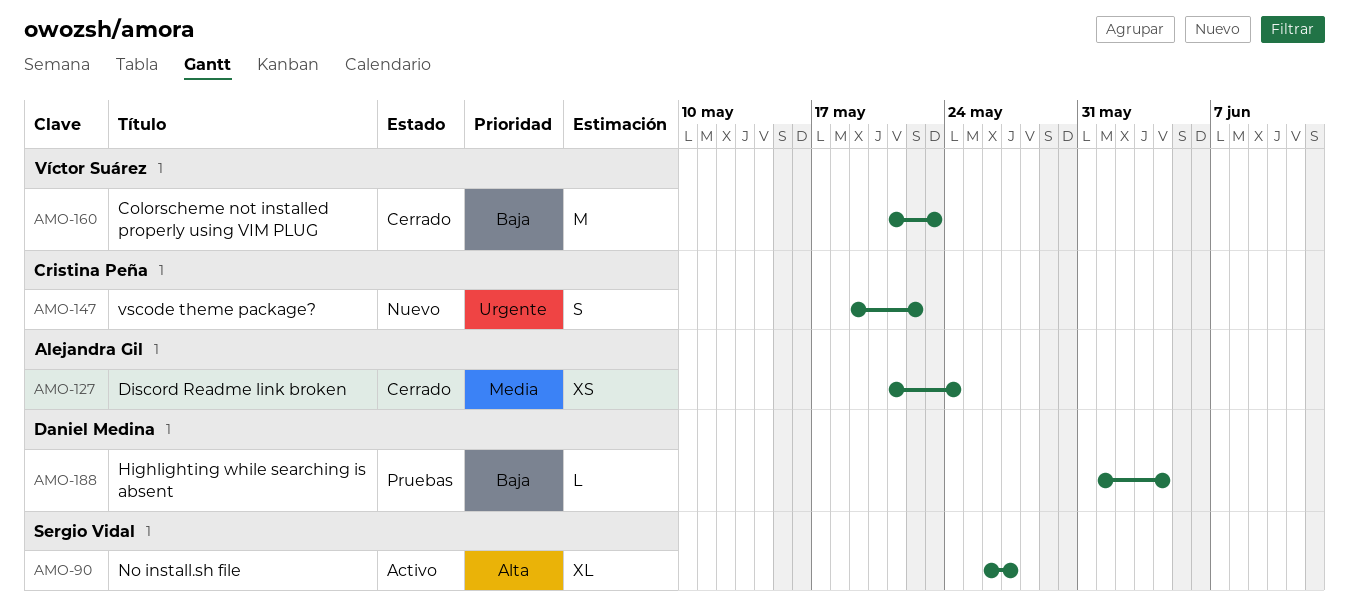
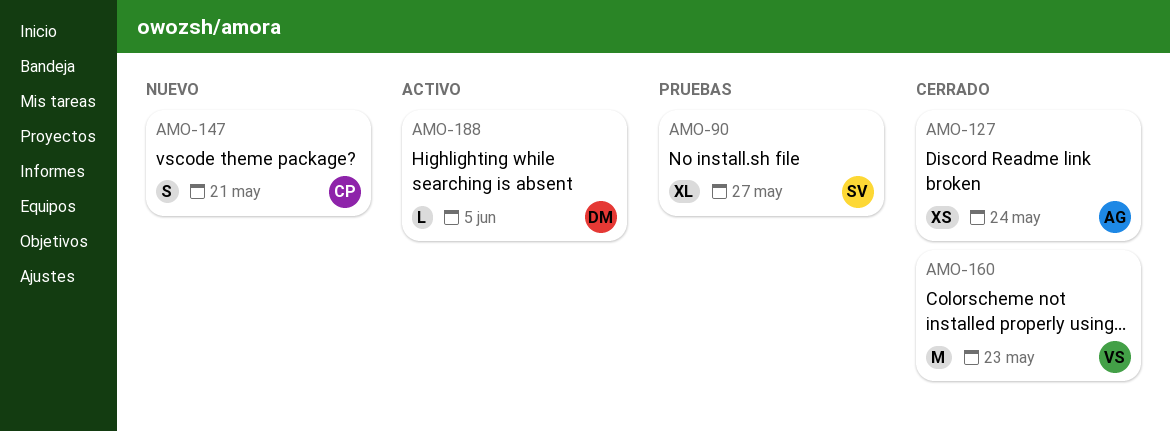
AMO-90, status: Activo -> Pruebas
AMO-147, due: May 22 -> May 21
AMO-188, status: Pruebas -> Activo
AMO-188, due: Jun 4 -> Jun 5

